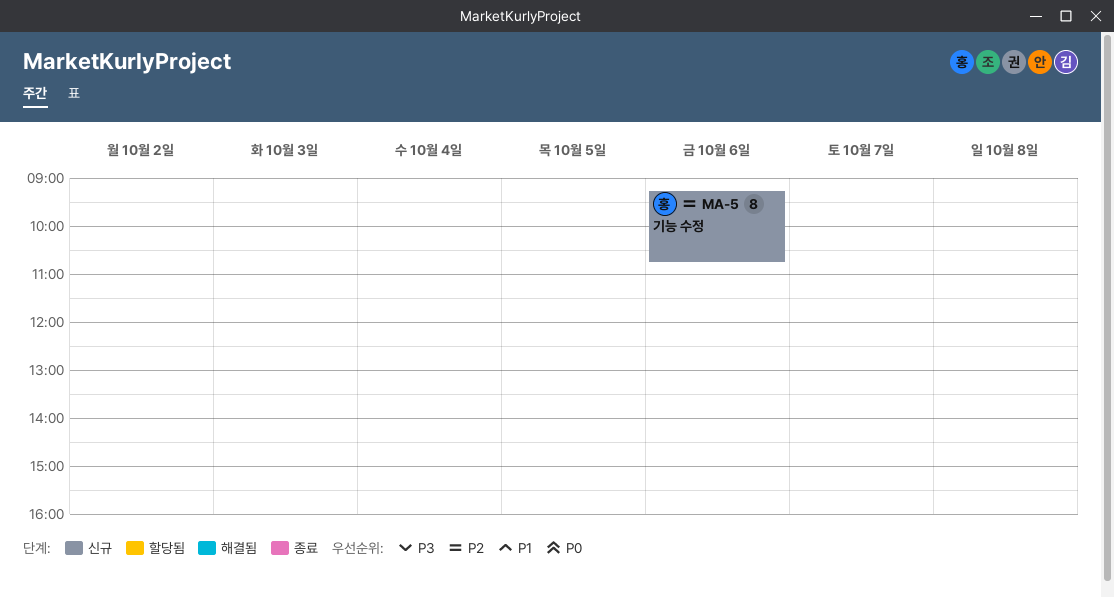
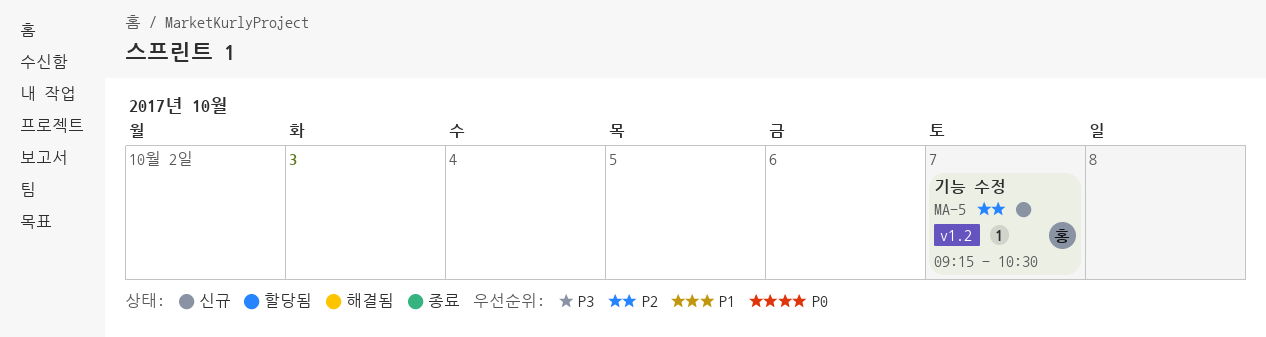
MA-5, estimate: 8 -> 1
MA-5, day: Oct 6 -> Oct 7
MA-5, ends: 10:45 -> 10:30

